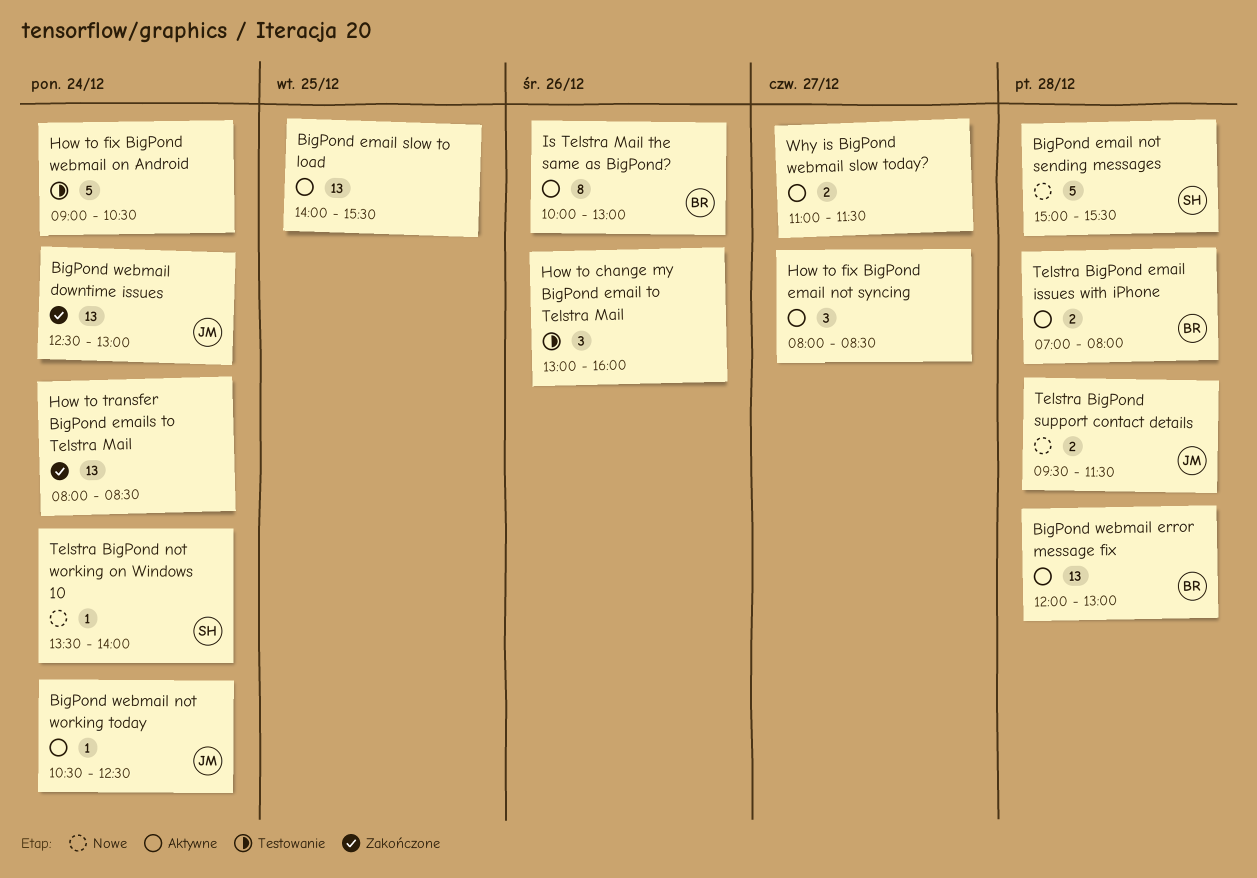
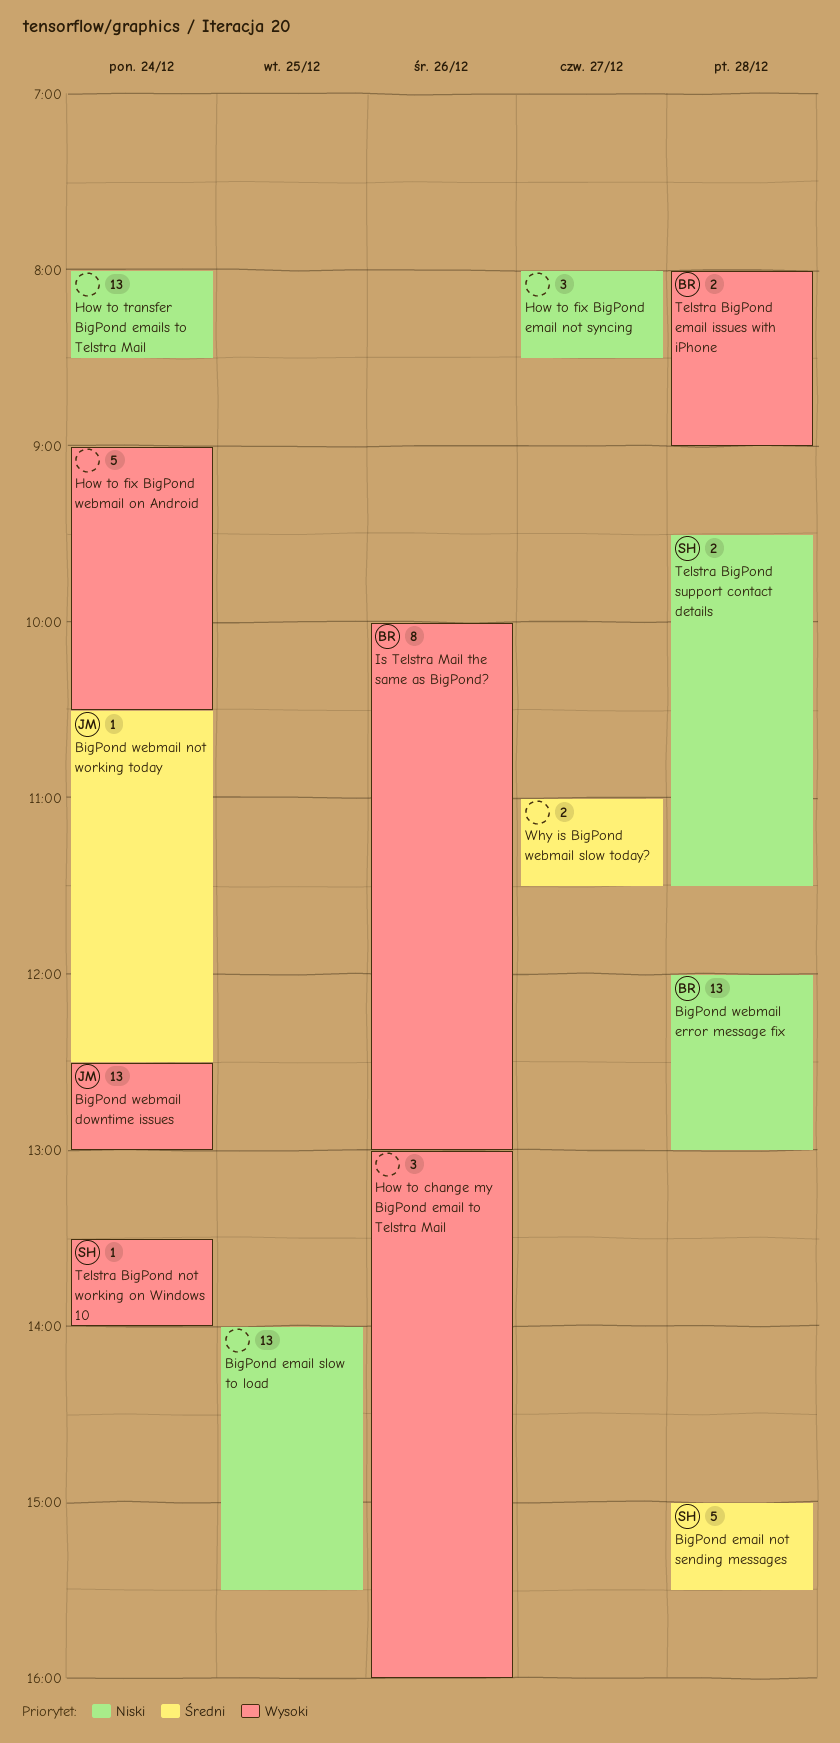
Telstra BigPond email issues with iPhone, begins: 07:00 -> 08:00
Telstra BigPond email issues with iPhone, ends: 08:00 -> 09:00
Telstra BigPond support contact details, owner: JM -> SH

